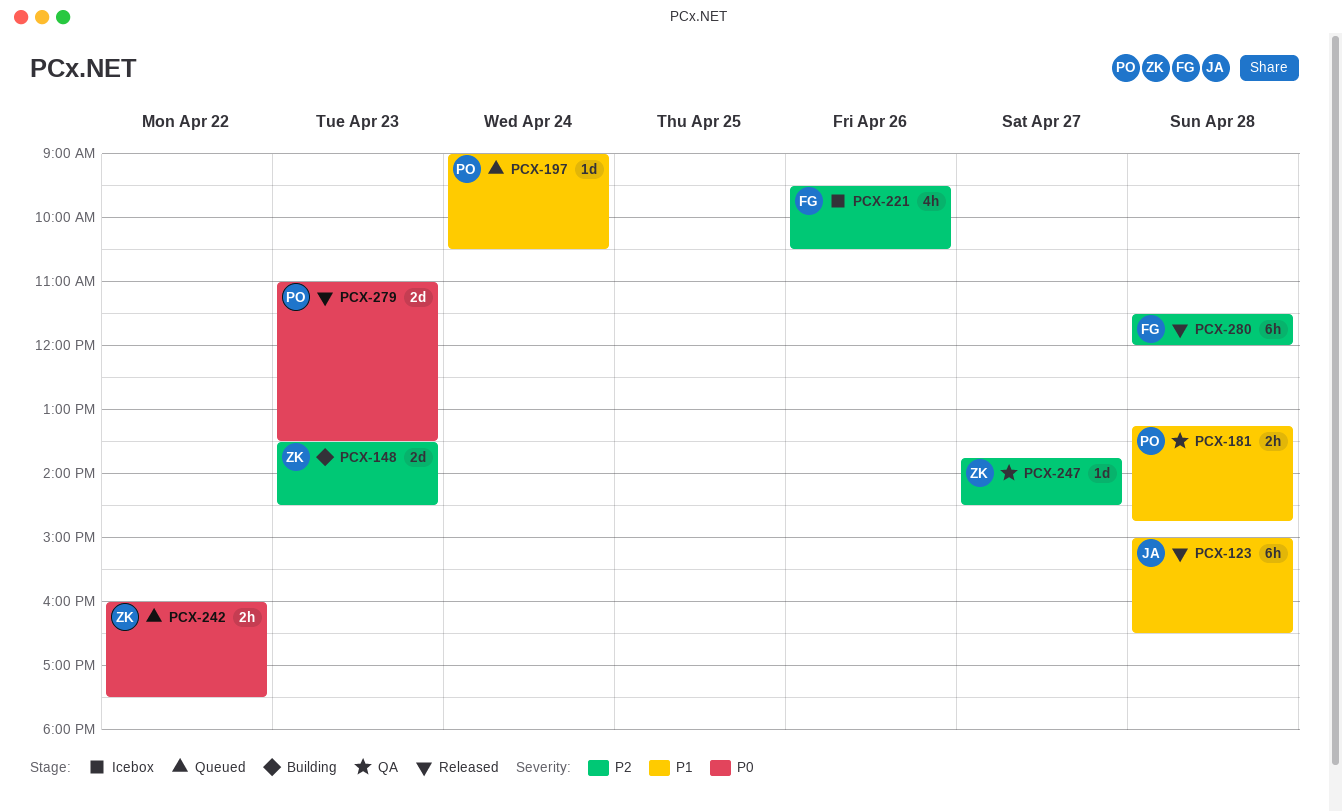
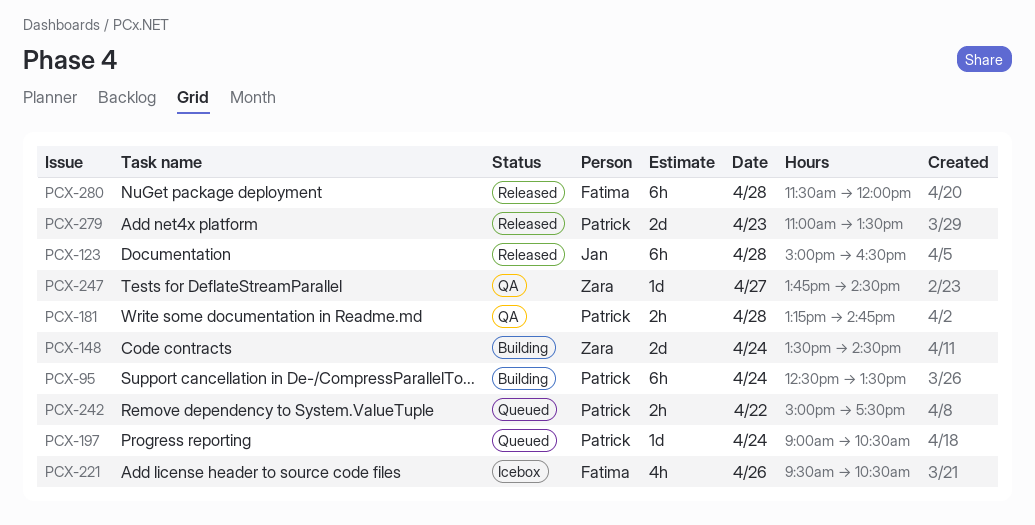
PCX-95: none -> present
PCX-148, day: Apr 23 -> Apr 24
PCX-242, owner: Zara -> Patrick
PCX-242, begins: 16:00 -> 15:00

